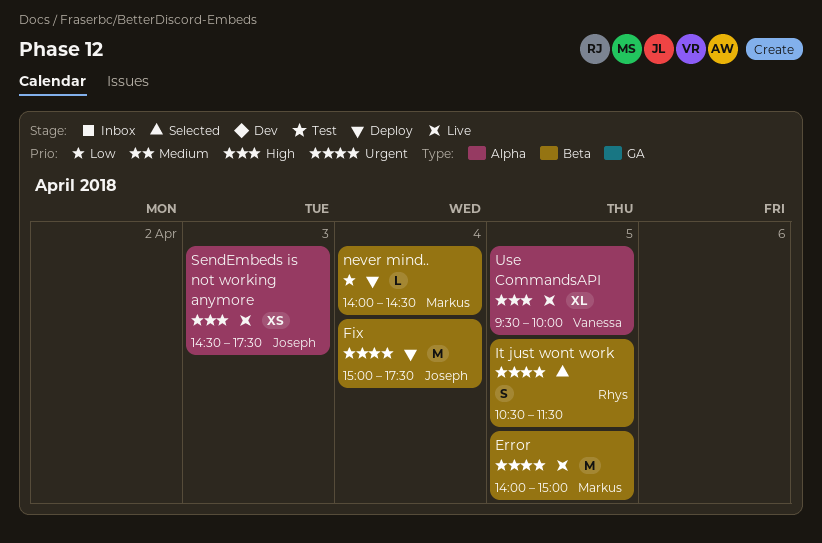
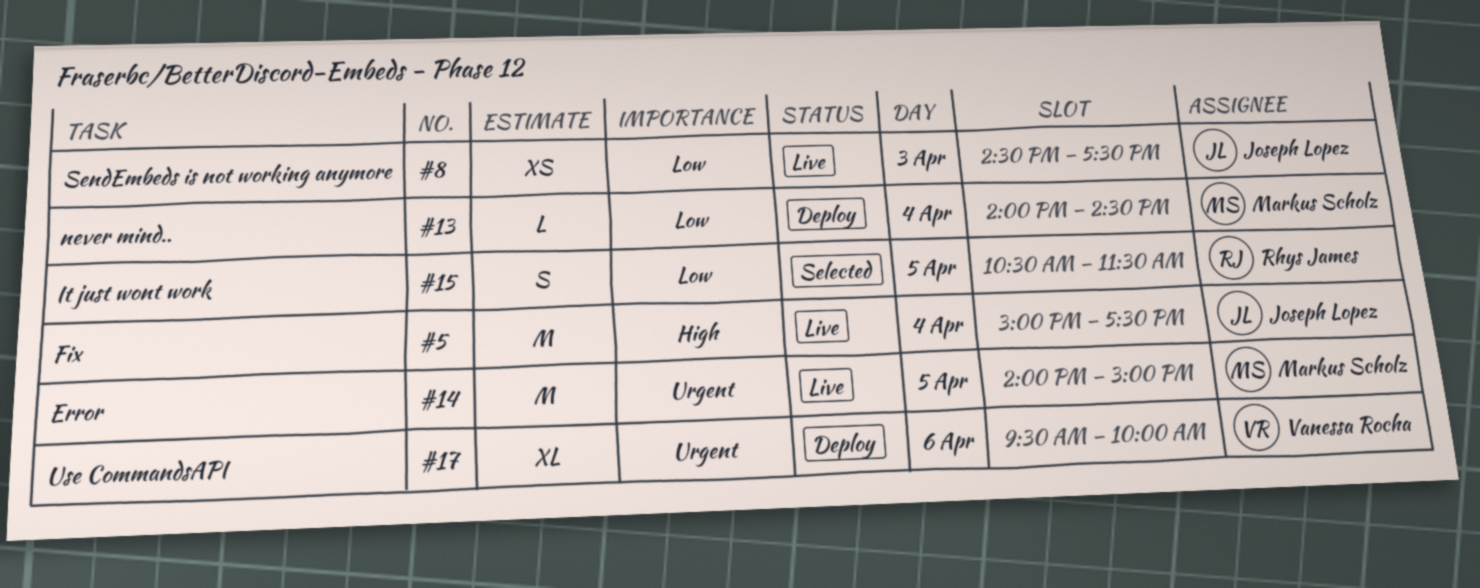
Fix, status: Deploy -> Live
Fix, priority: Urgent -> High
It just wont work, priority: Urgent -> Low
SendEmbeds is not working anymore, priority: High -> Low
Use CommandsAPI, status: Live -> Deploy
Use CommandsAPI, priority: High -> Urgent
Use CommandsAPI, day: Apr 5 -> Apr 6

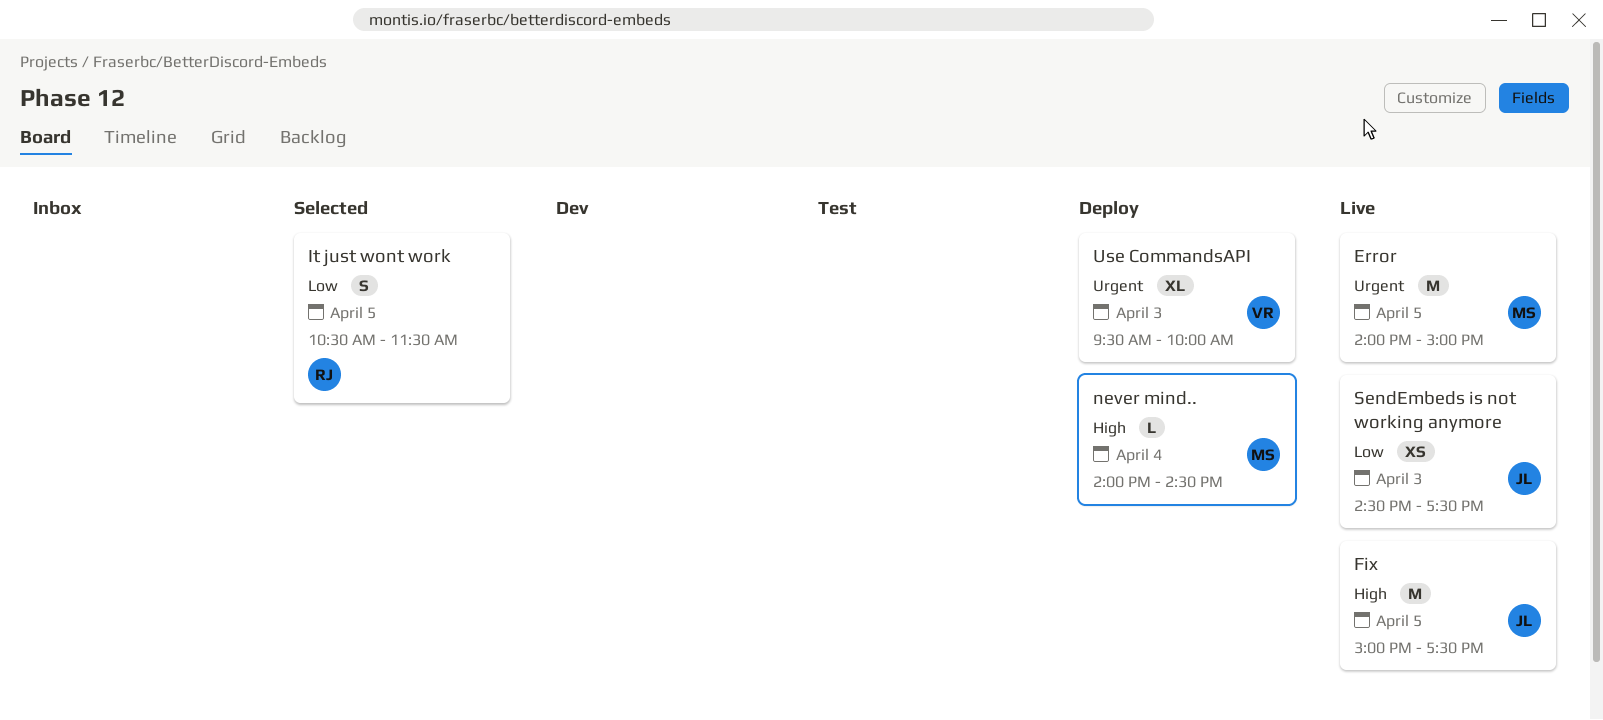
Fix, day: Apr 4 -> Apr 5
never mind.., priority: Low -> High
Use CommandsAPI, day: Apr 6 -> Apr 3

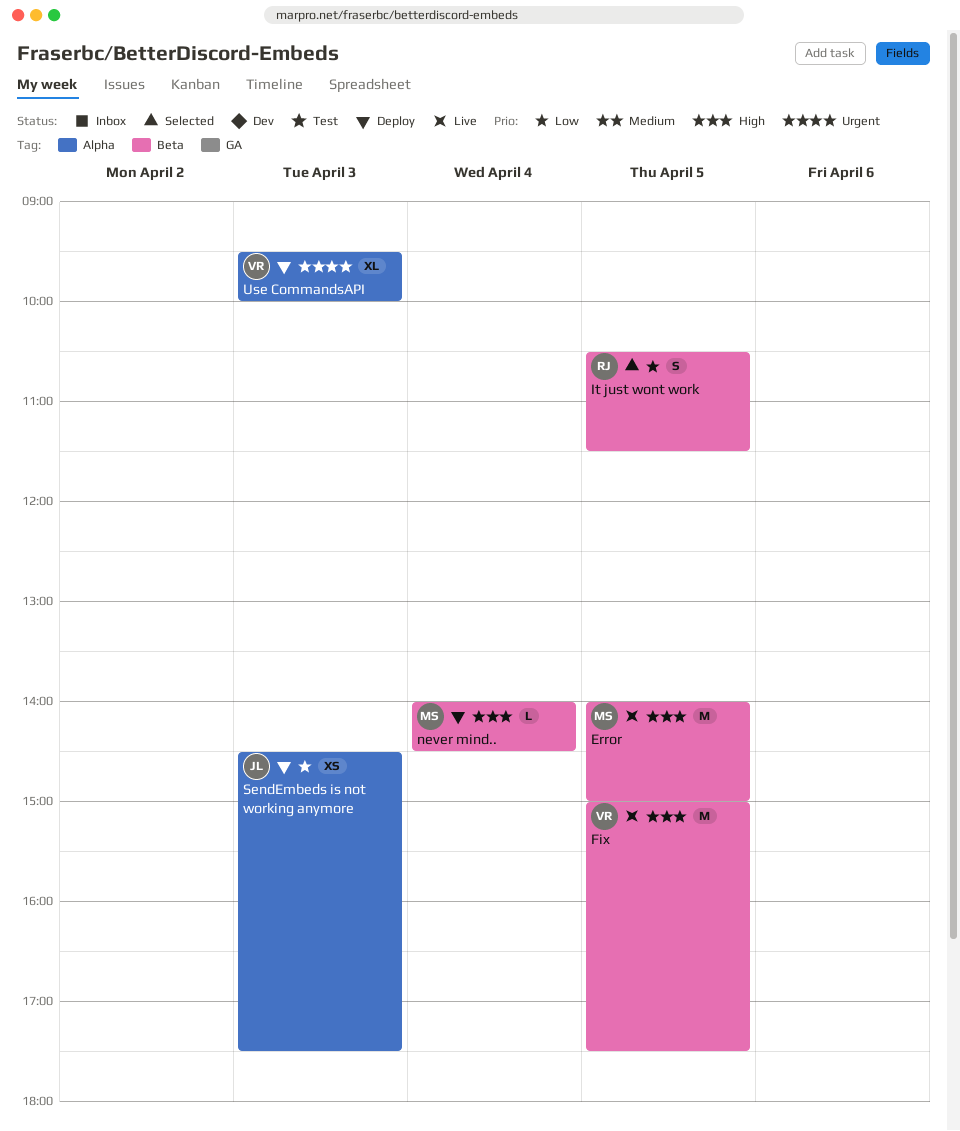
Error, priority: Urgent -> High
Fix, owner: JL -> VR
SendEmbeds is not working anymore, status: Live -> Deploy

